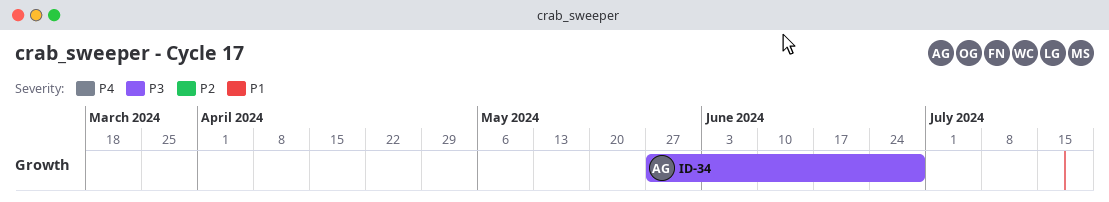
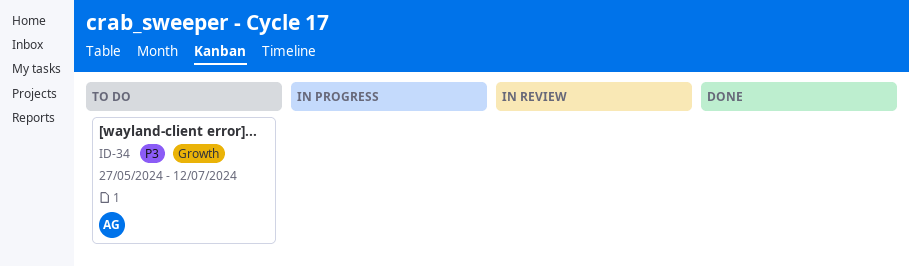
ID-34, due: Jun 28 -> Jul 12

